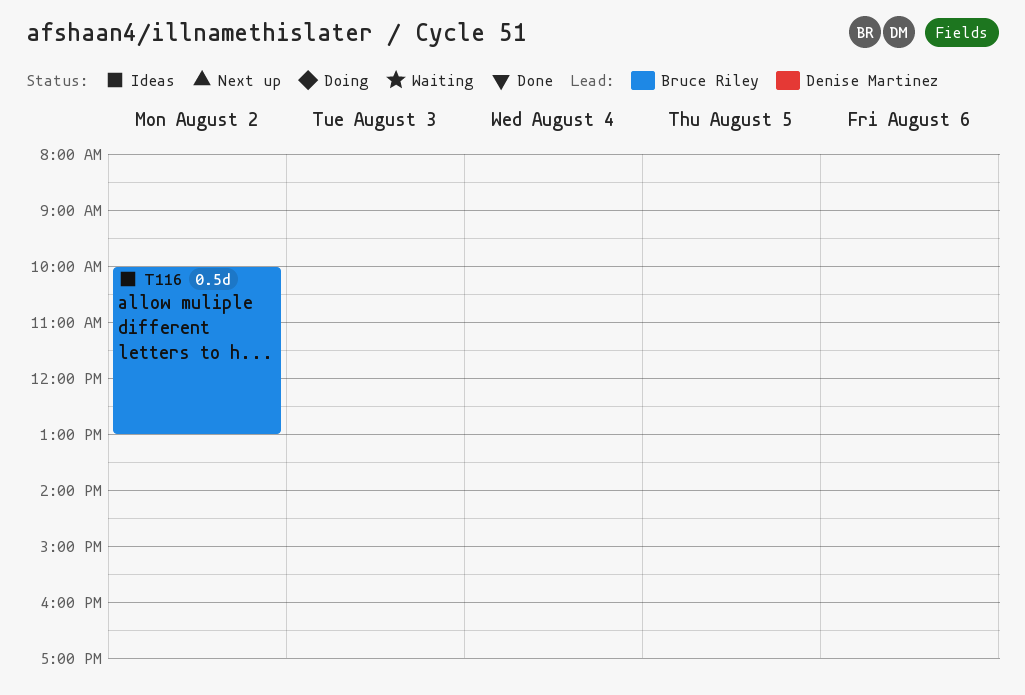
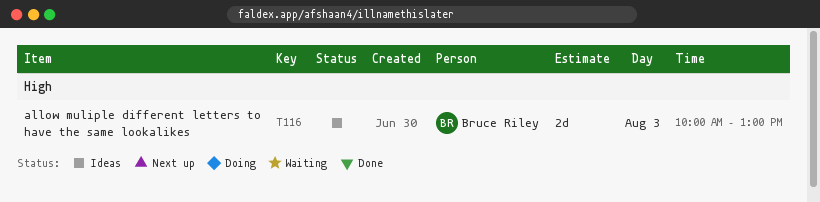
T116, estimate: 0.5d -> 2d
T116, day: Aug 2 -> Aug 3

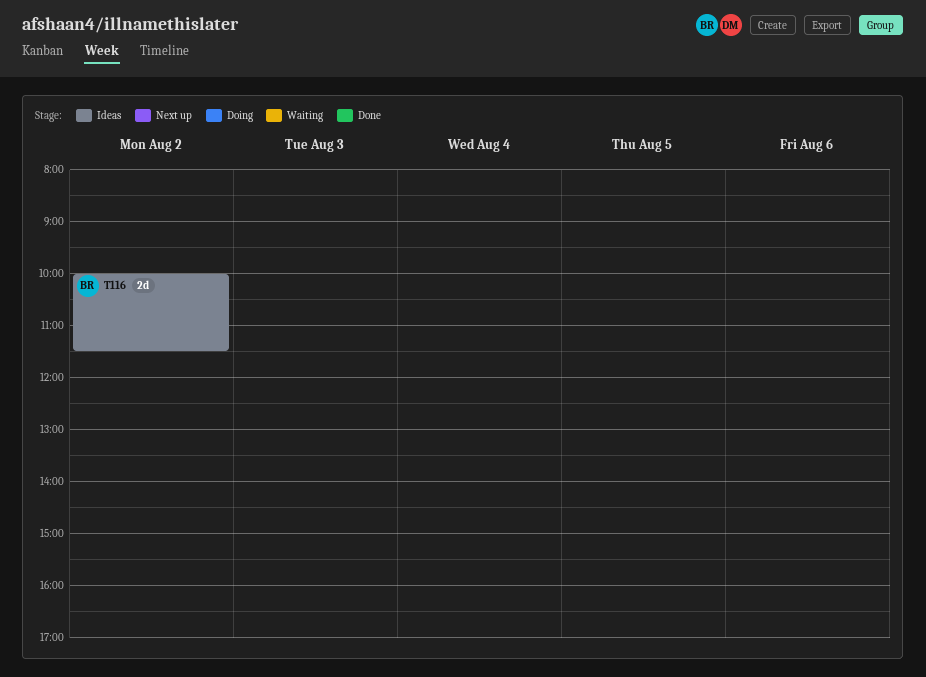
T116, day: Aug 3 -> Aug 2
T116, ends: 13:00 -> 11:30

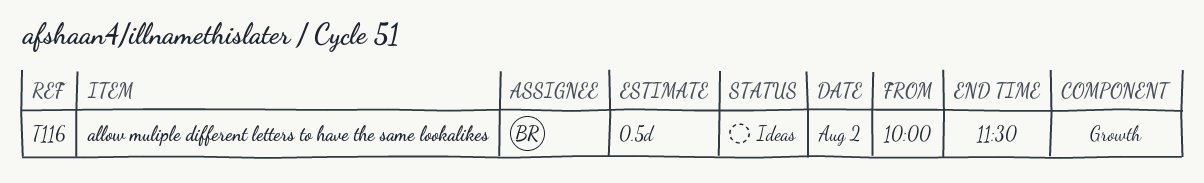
T116, estimate: 2d -> 0.5d

